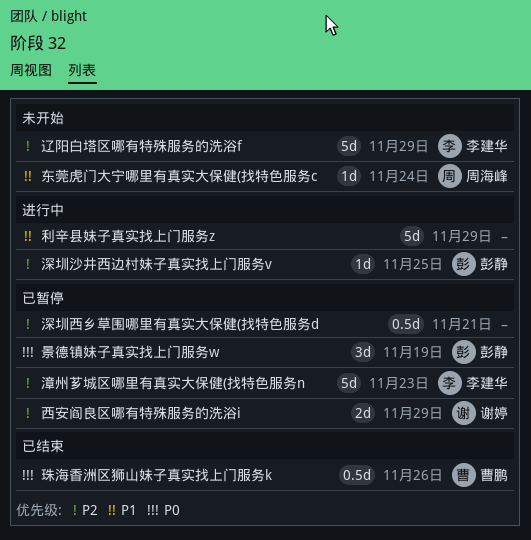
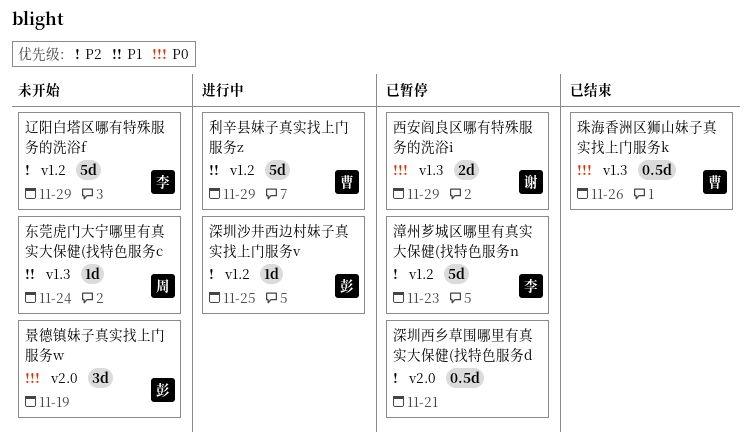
利辛县妹子真实找上门服务z, owner: none -> 曹鹏
景德镇妹子真实找上门服务w, status: 已暂停 -> 未开始
西安阎良区哪有特殊服务的洗浴i, priority: P2 -> P0

